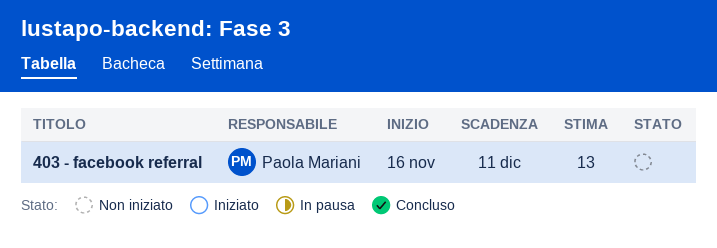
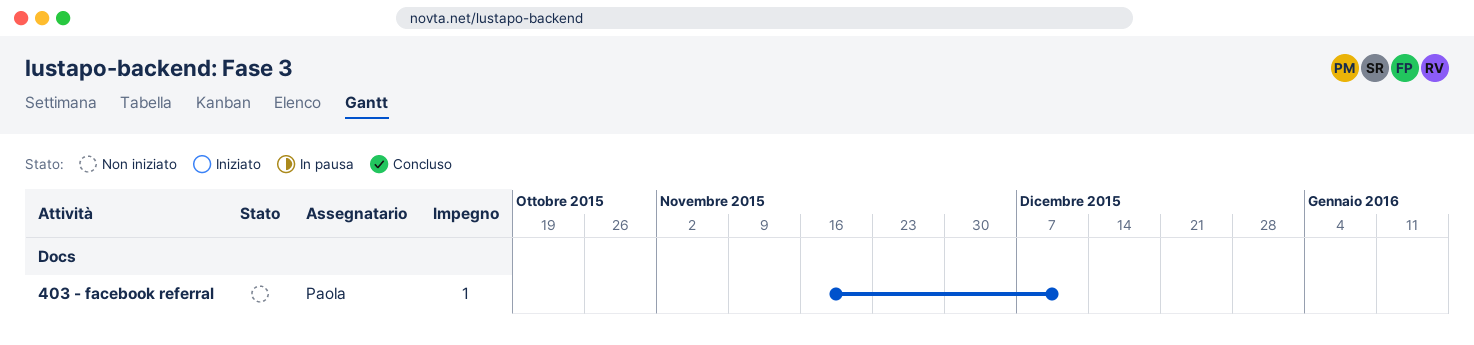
403 - facebook referral, estimate: 13 -> 1

